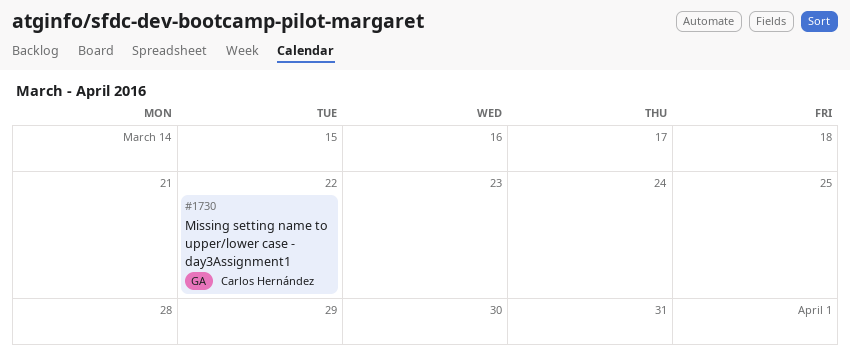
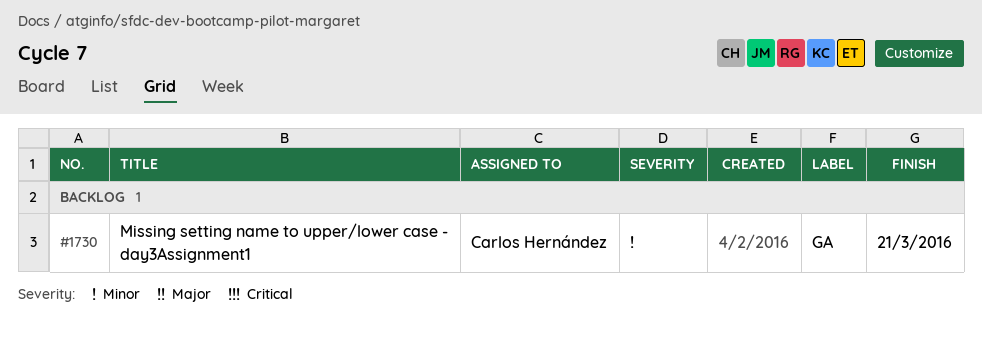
#1730, due: Mar 22 -> Mar 21

